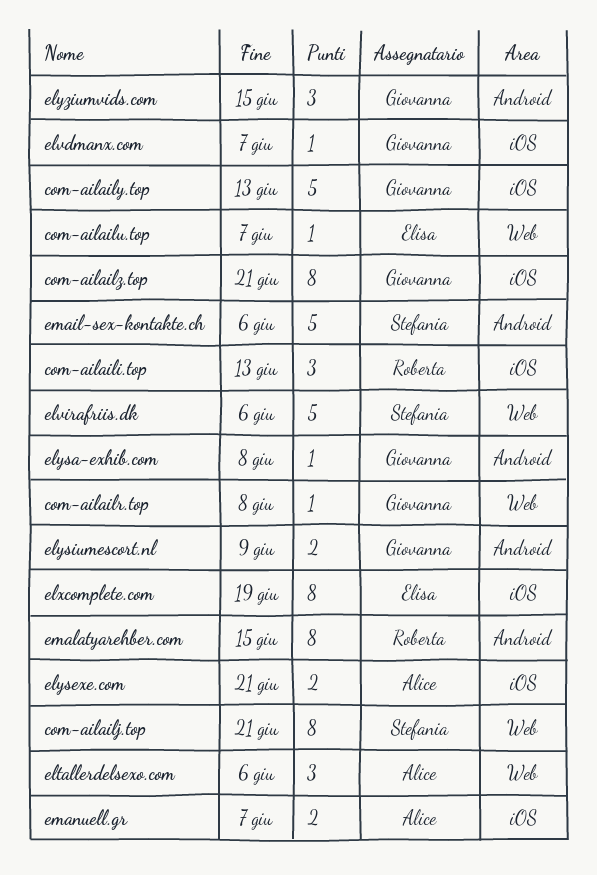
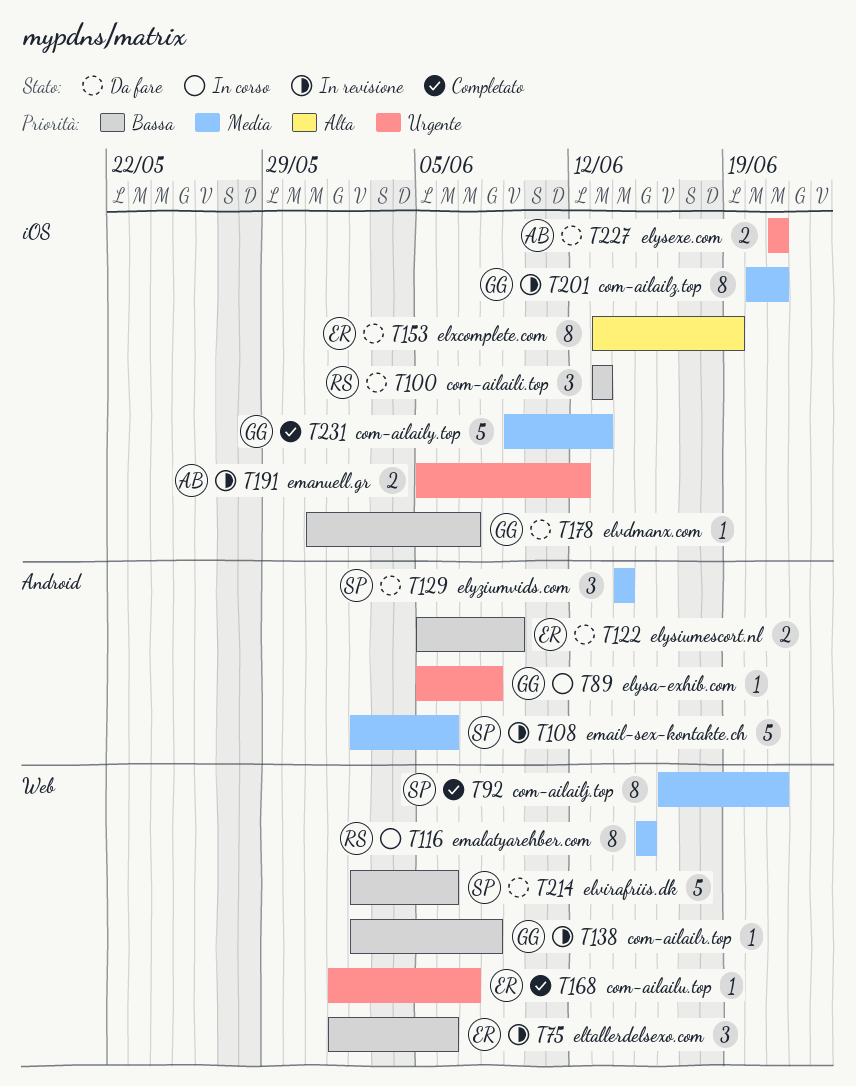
eltallerdelsexo.com, owner: Alice -> Elisa
elysiumescort.nl, owner: Giovanna -> Elisa
elyziumvids.com, owner: Giovanna -> Stefania
elyziumvids.com, due: Jun 15 -> Jun 14
emalatyarehber.com, label: Android -> Web
emanuell.gr, due: Jun 7 -> Jun 12

